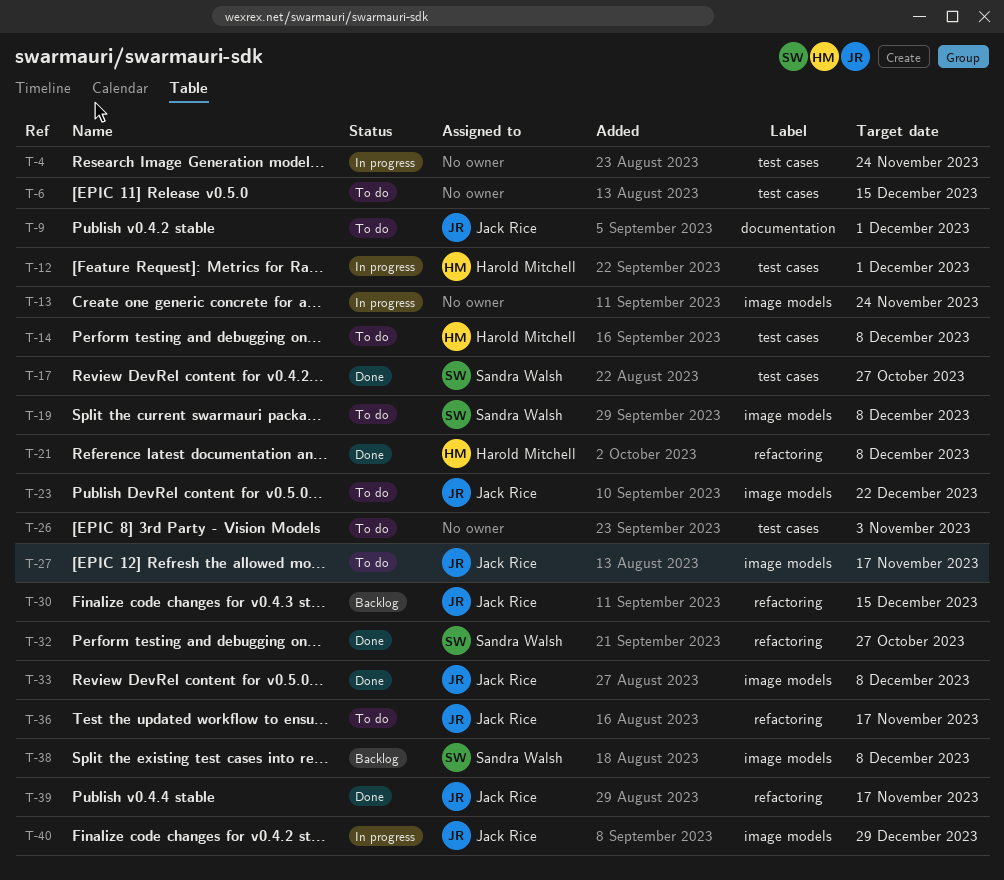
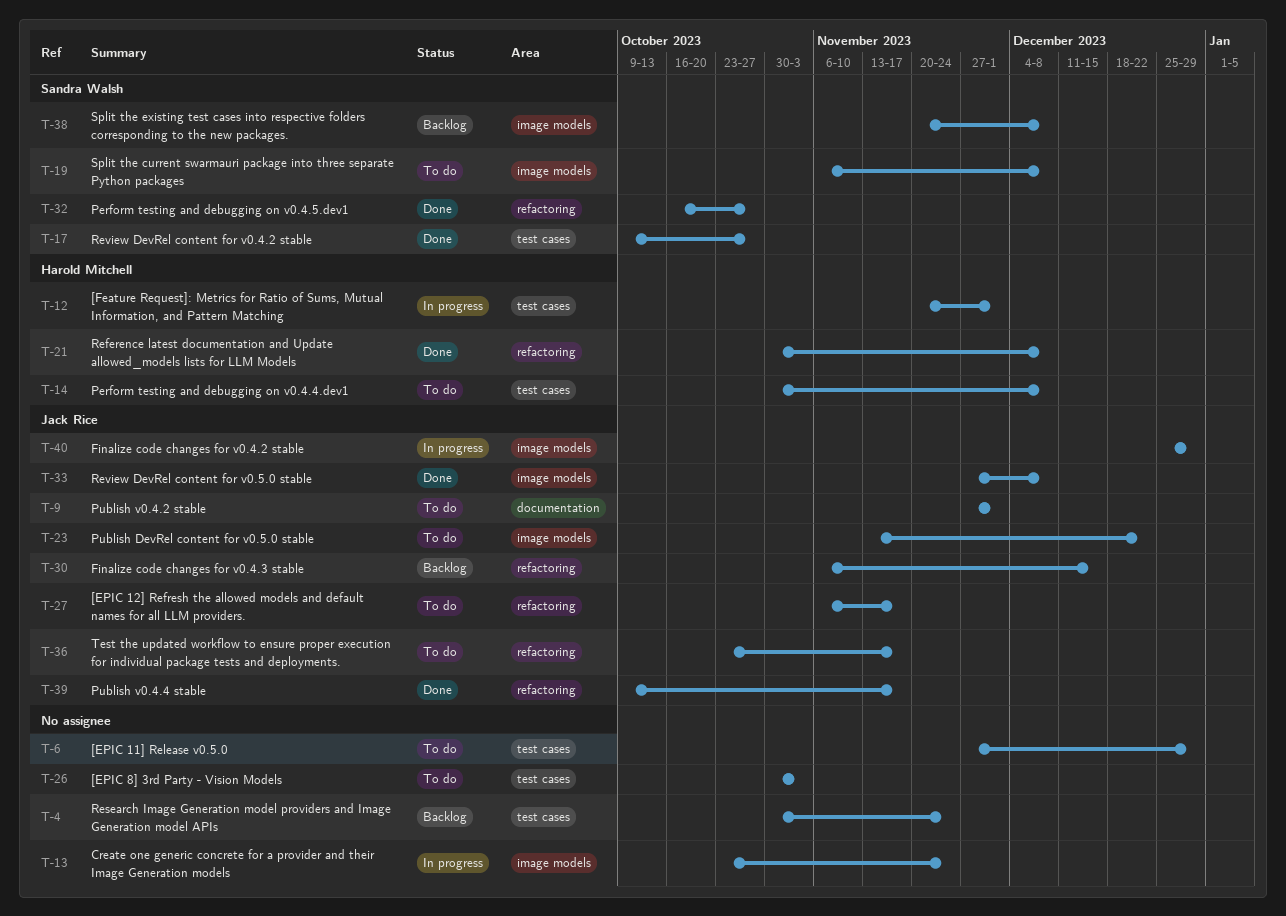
T-4, status: In progress -> Backlog
T-6, due: Dec 15 -> Dec 29
T-27, label: image models -> refactoring

